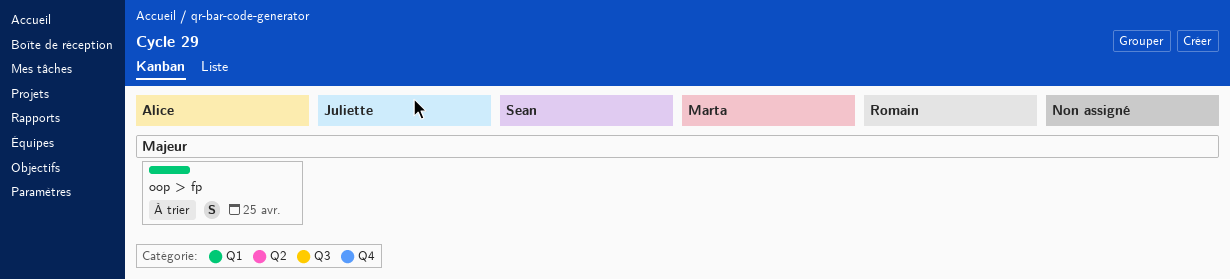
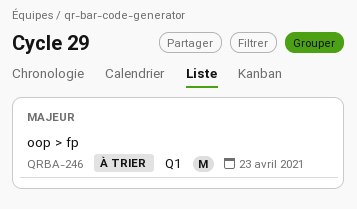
oop > fp, estimate: S -> M
oop > fp, due: Apr 25 -> Apr 23

